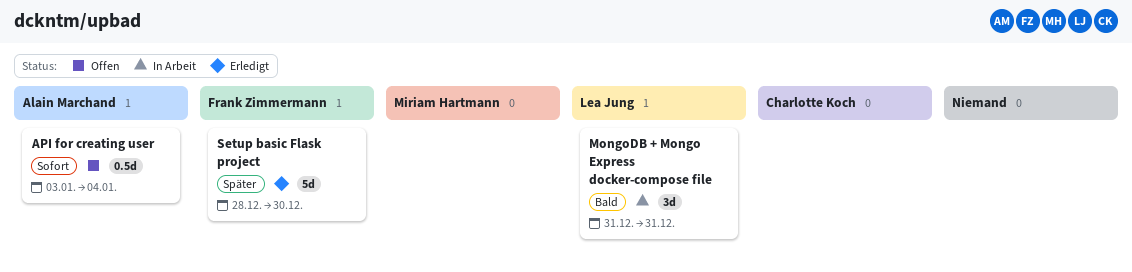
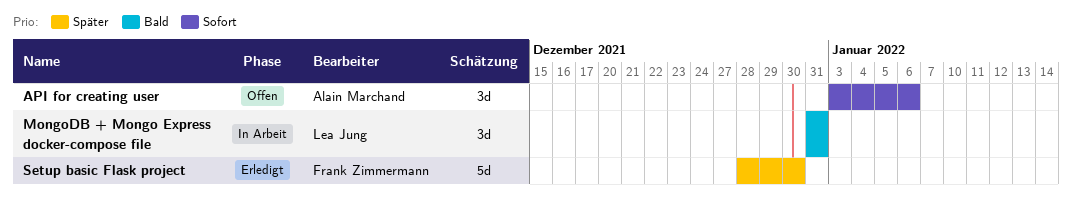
API for creating user, estimate: 0.5d -> 3d
API for creating user, due: Jan 4 -> Jan 6

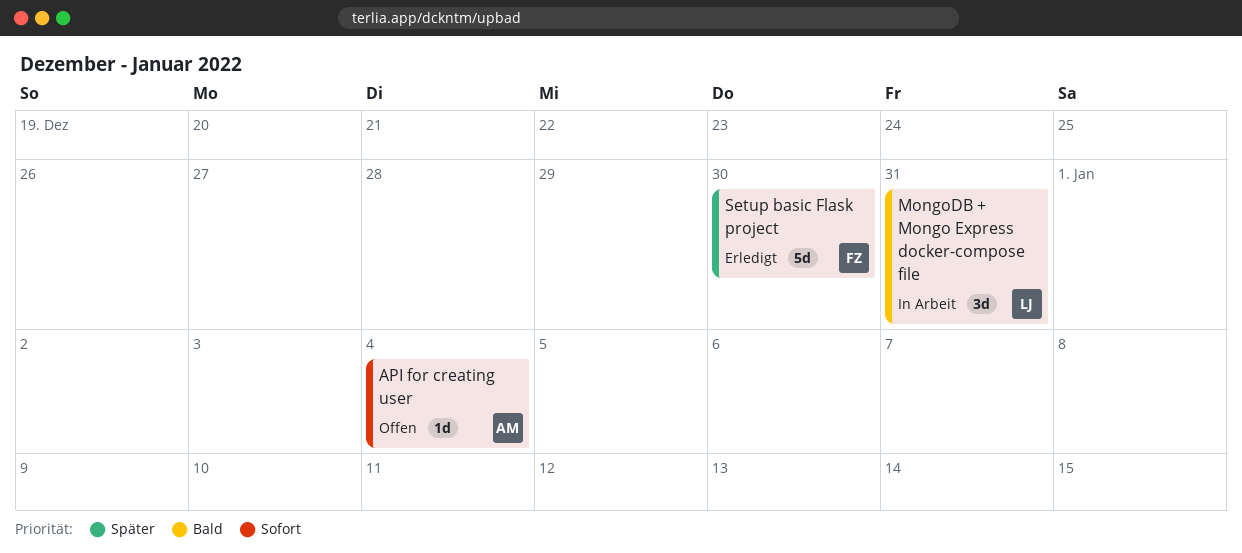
API for creating user, estimate: 3d -> 1d
API for creating user, due: Jan 6 -> Jan 4

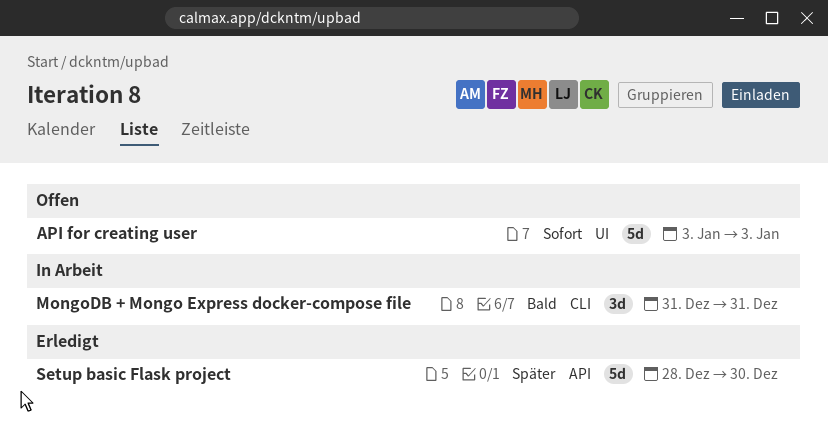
API for creating user, estimate: 1d -> 5d
API for creating user, due: Jan 4 -> Jan 3

